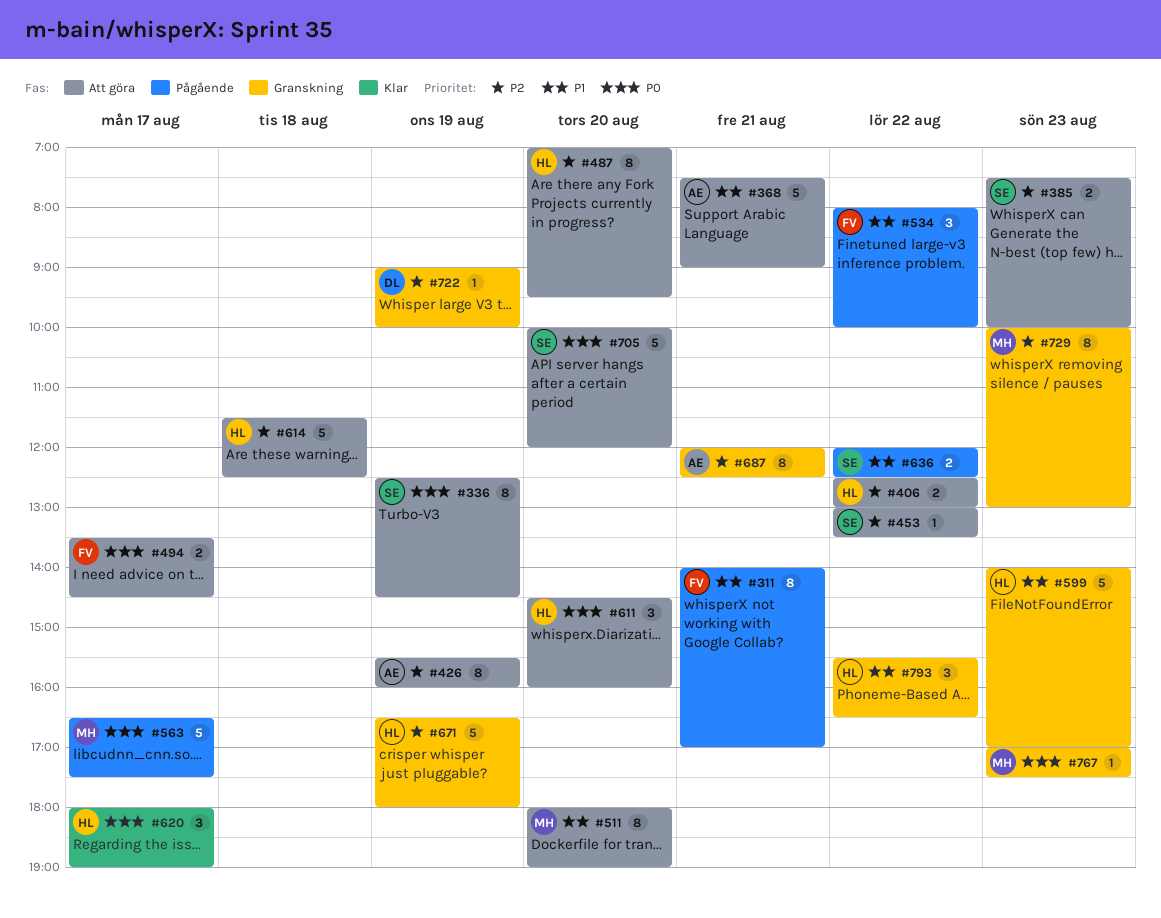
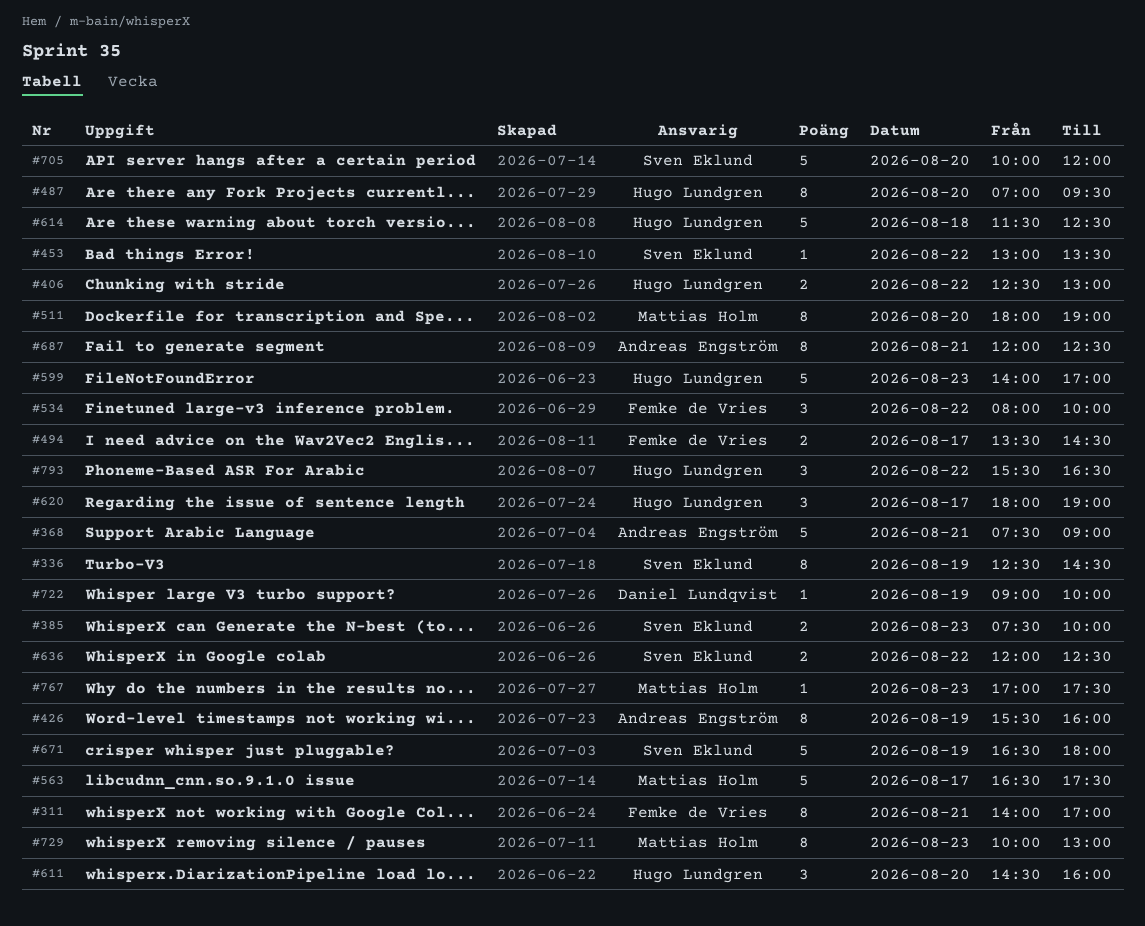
#671, owner: Hugo Lundgren -> Sven Eklund

